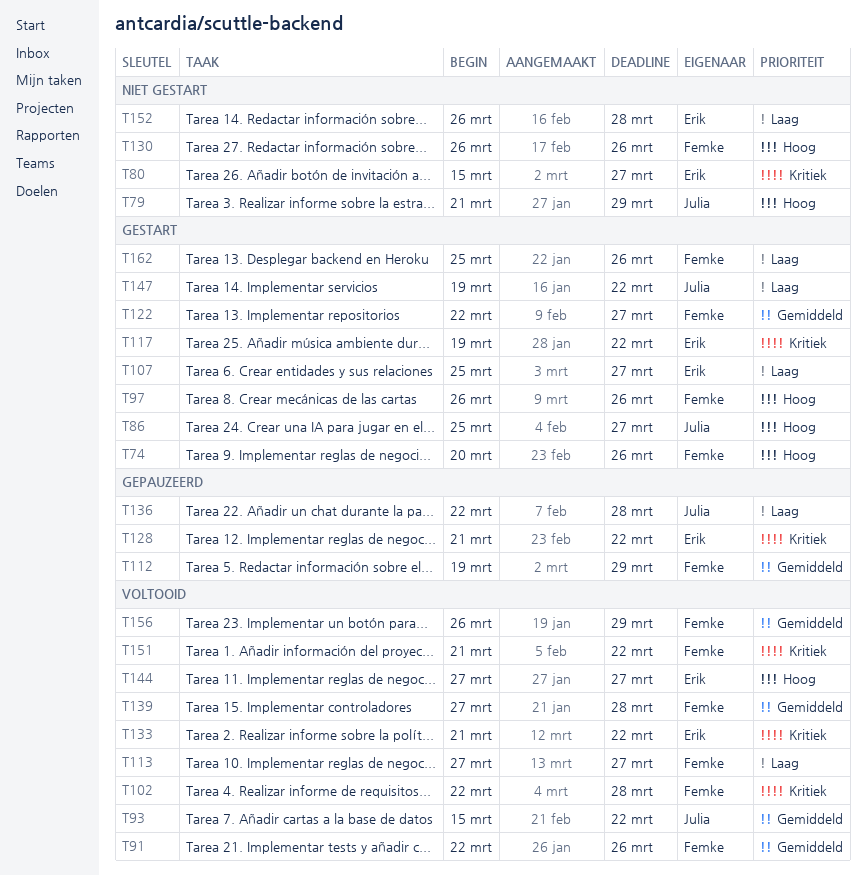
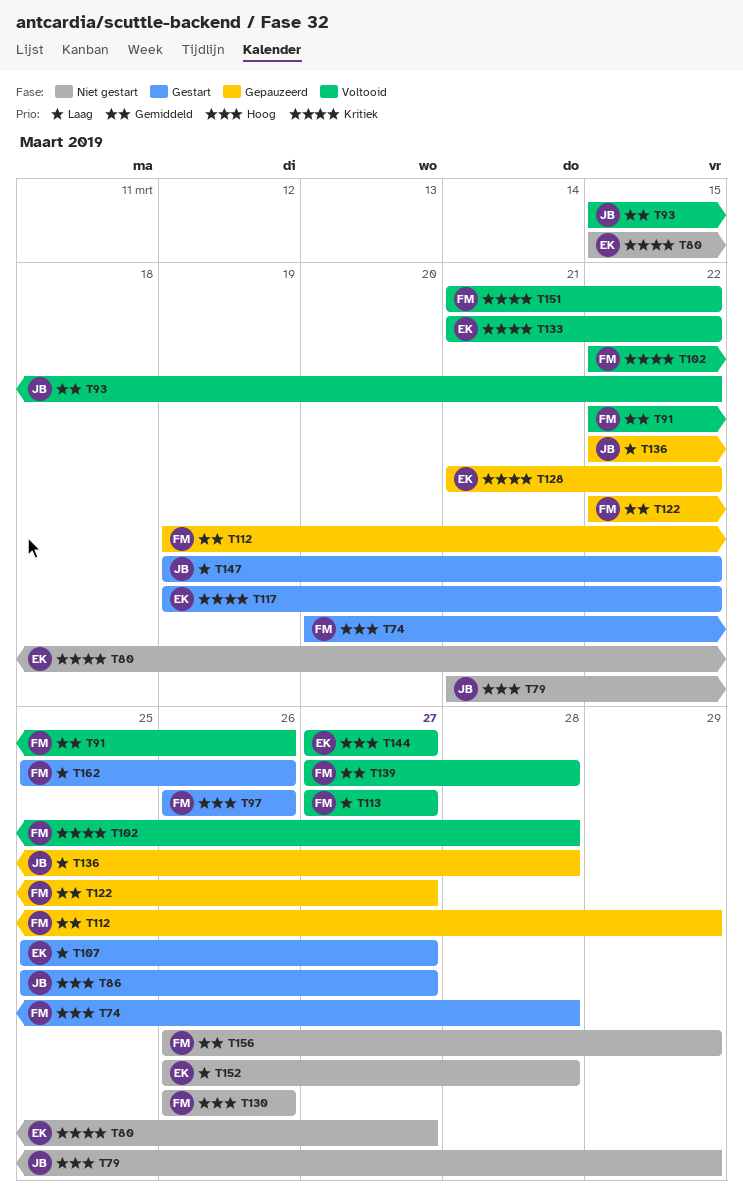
T74, due: Mar 26 -> Mar 28
T122, status: Gestart -> Gepauzeerd
T156, status: Voltooid -> Niet gestart

